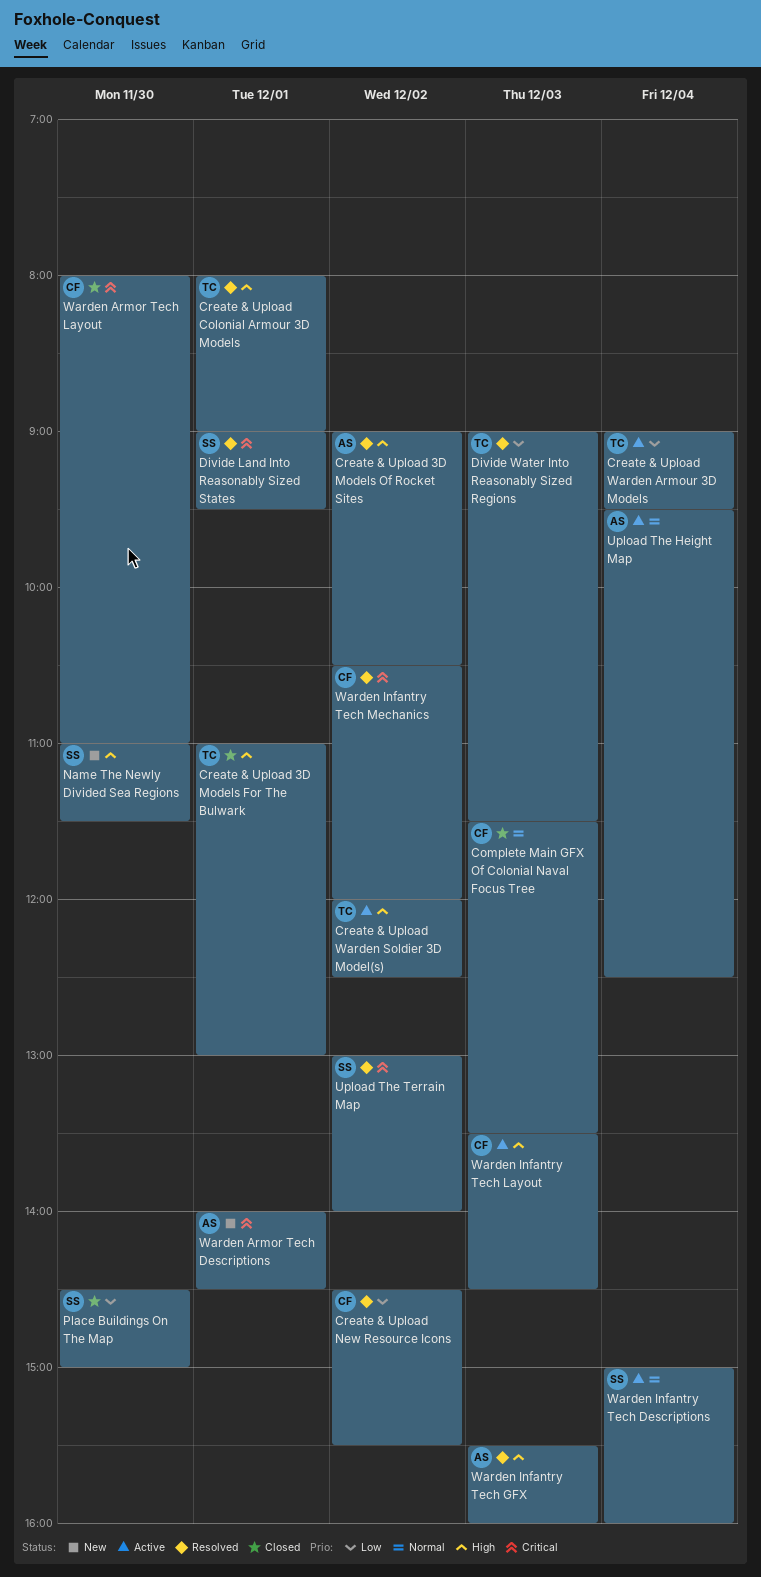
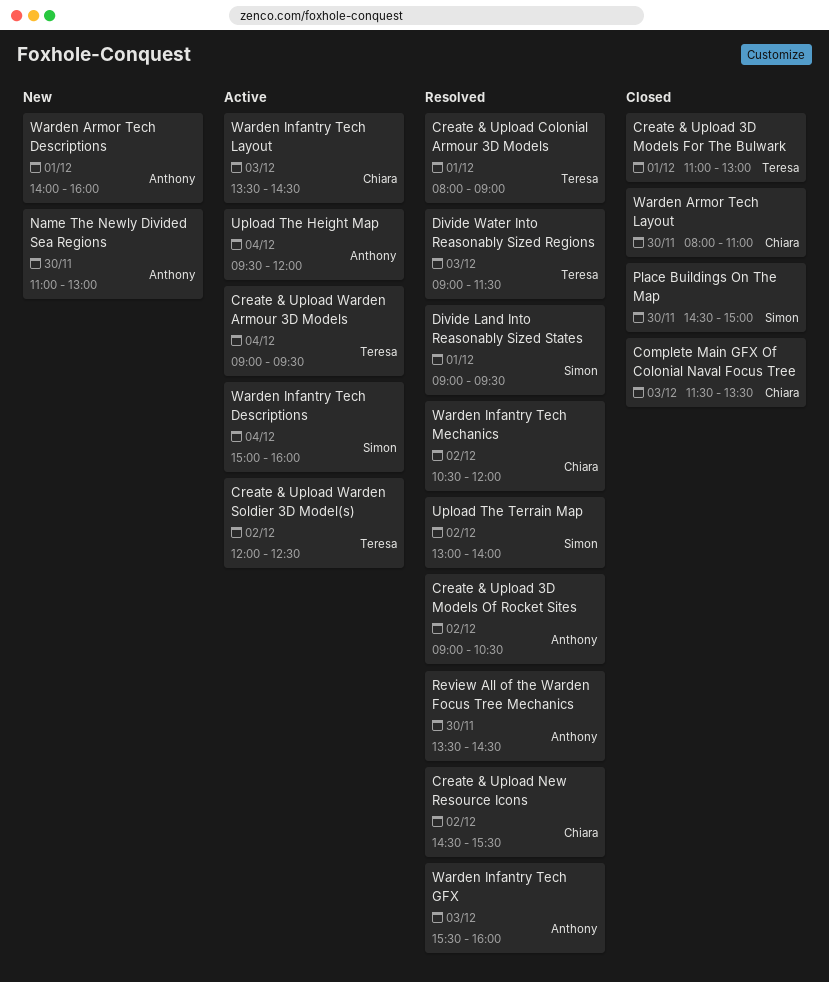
Name The Newly Divided Sea Regions, owner: Simon -> Anthony
Name The Newly Divided Sea Regions, ends: 11:30 -> 13:00
Review All of the Warden Focus Tree Mechanics: none -> present
Upload The Height Map, ends: 12:30 -> 12:00
Warden Armor Tech Descriptions, ends: 14:30 -> 16:00

